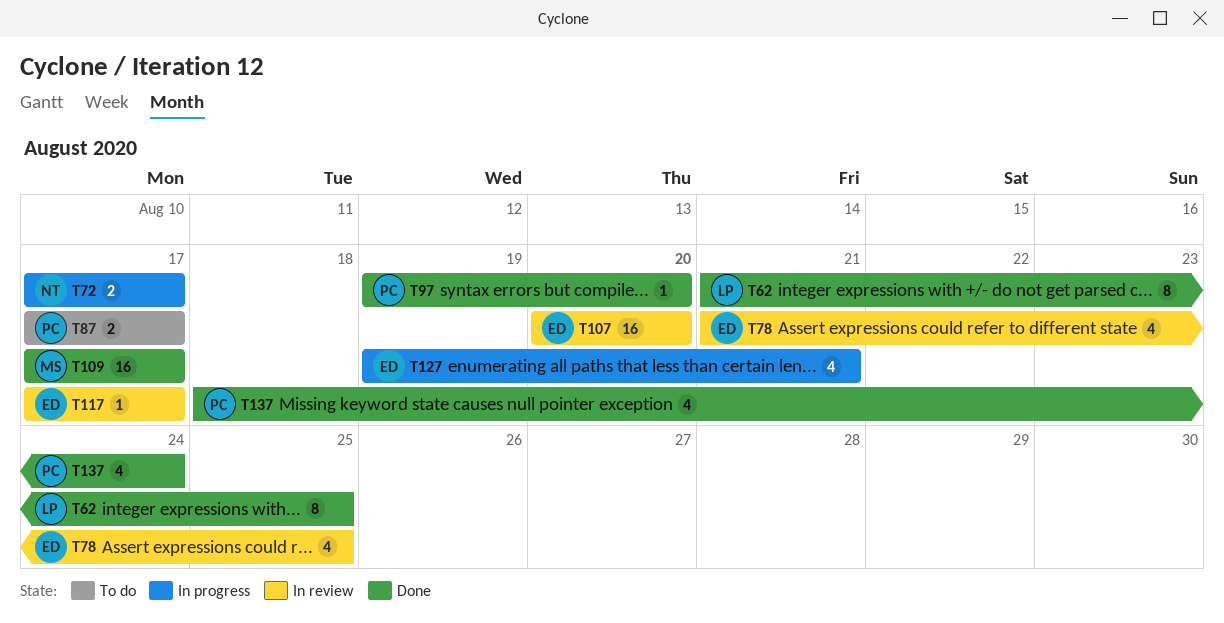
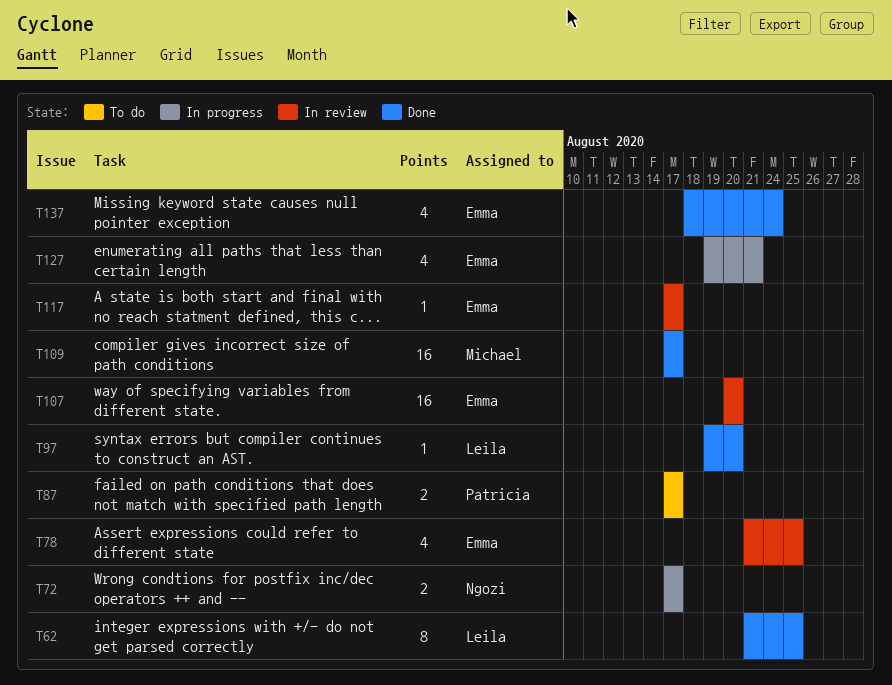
T97, owner: Patricia -> Leila
T137, owner: Patricia -> Emma

